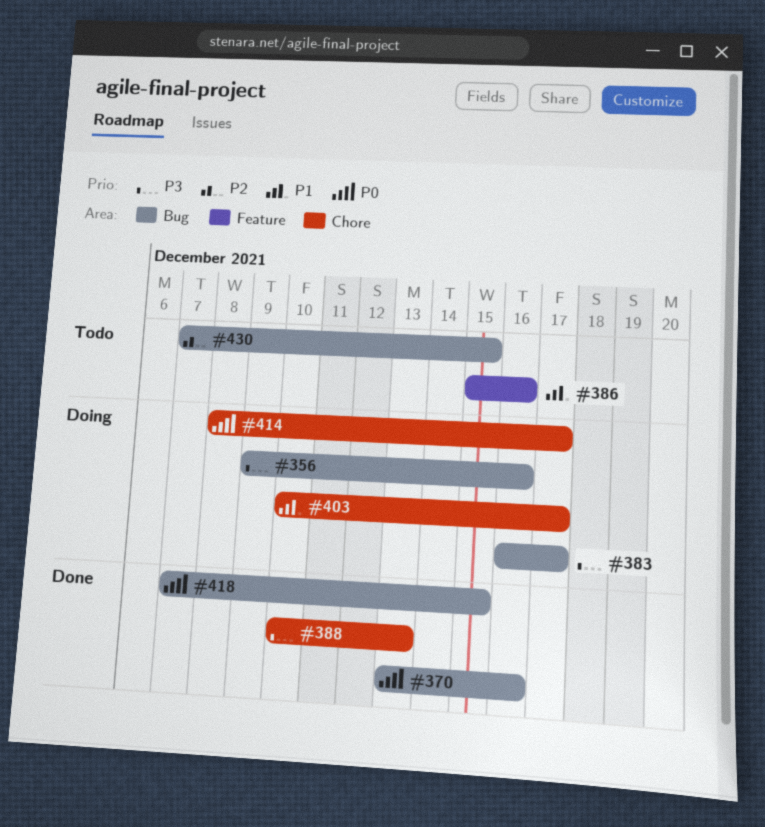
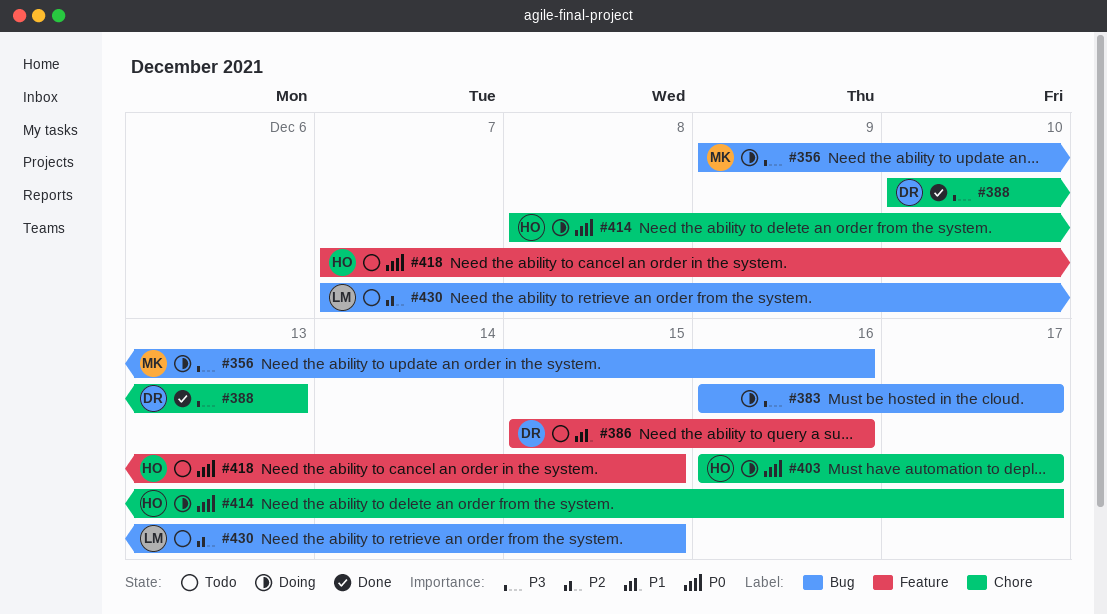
#370: present -> none
#403, priority: P1 -> P0
#403, start: Dec 10 -> Dec 16
#418, status: Done -> Todo
#418, label: Bug -> Feature

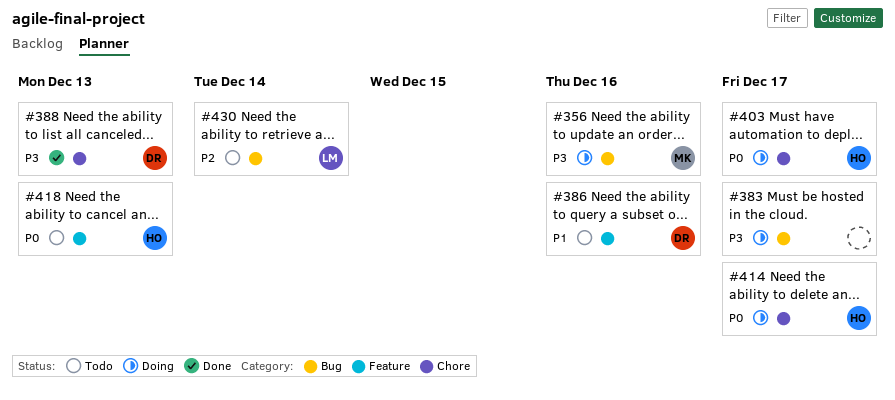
#418, due: Dec 15 -> Dec 13
#430, due: Dec 15 -> Dec 14

